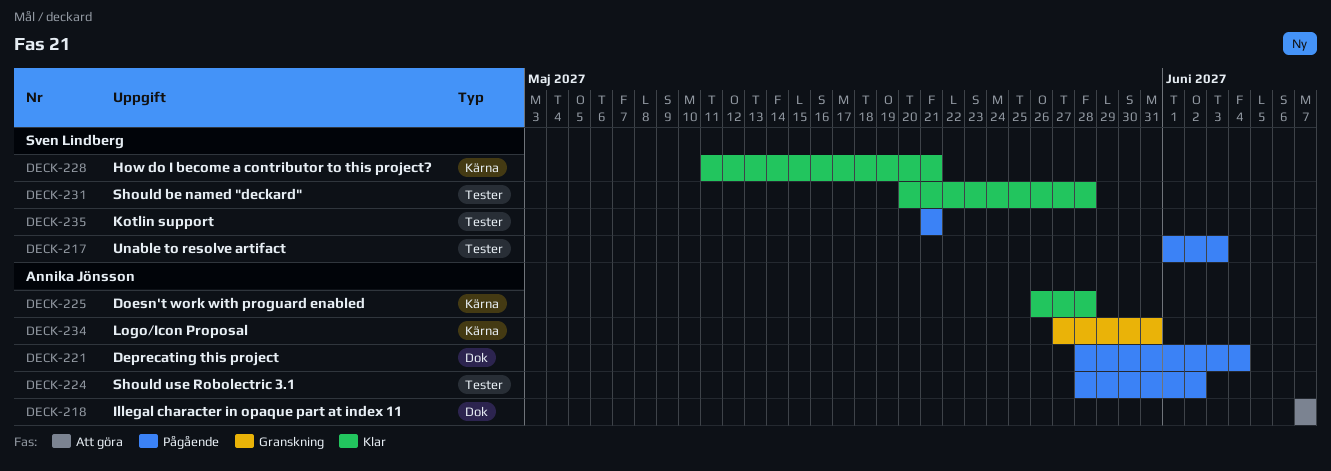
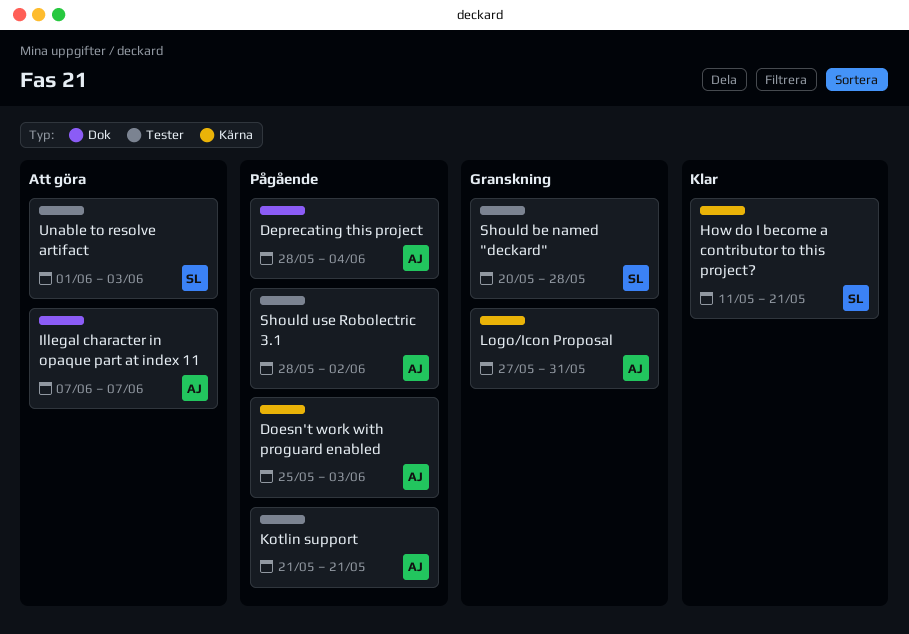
Doesn't work with proguard enabled, status: Klar -> Pågående
Doesn't work with proguard enabled, start: May 26 -> May 25
Doesn't work with proguard enabled, due: May 28 -> Jun 3
Kotlin support, owner: Sven Lindberg -> Annika Jönsson
Should be named "deckard", status: Klar -> Granskning
Unable to resolve artifact, status: Pågående -> Att göra

